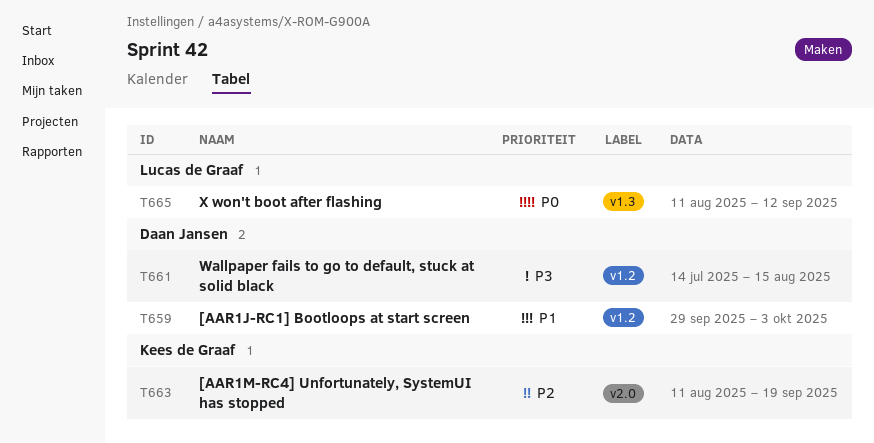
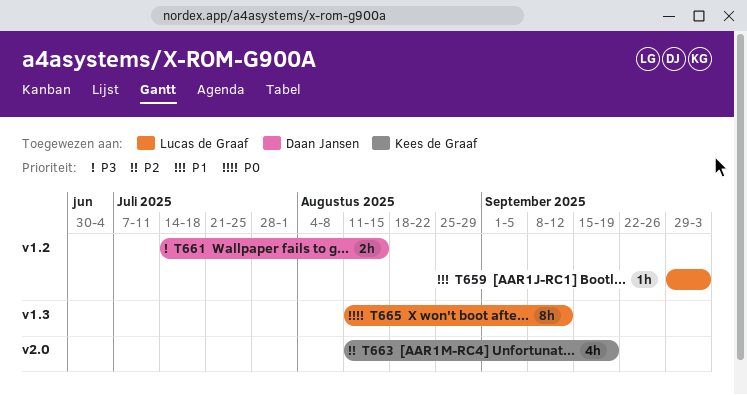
T659, owner: Daan Jansen -> Lucas de Graaf

